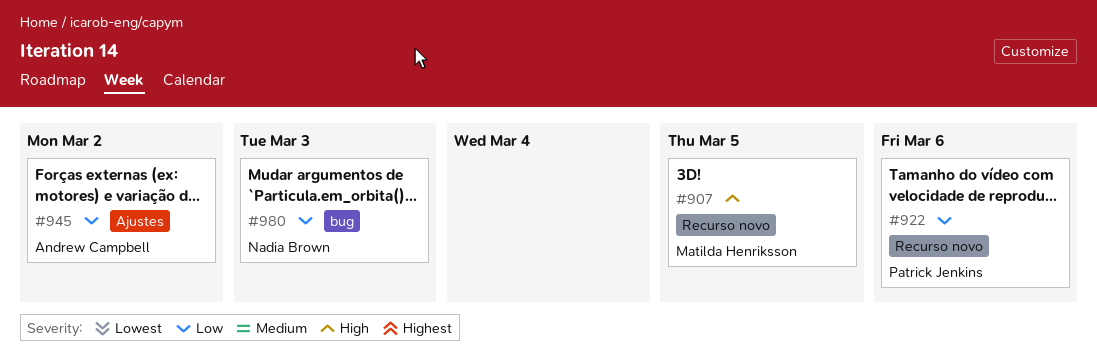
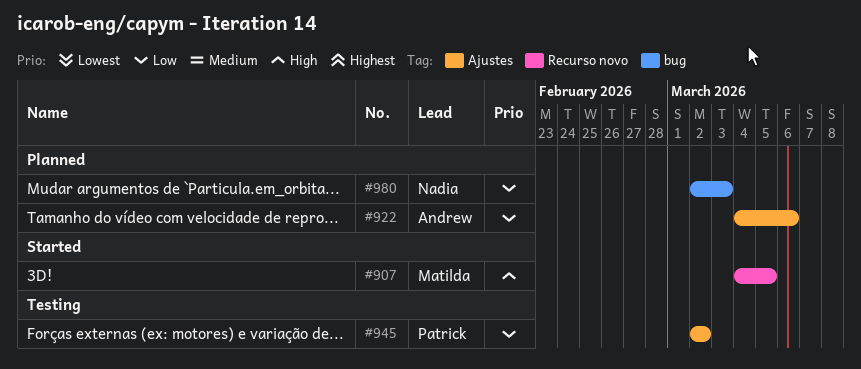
#922, owner: Patrick Jenkins -> Andrew Campbell
#922, label: Recurso novo -> Ajustes
#945, owner: Andrew Campbell -> Patrick Jenkins

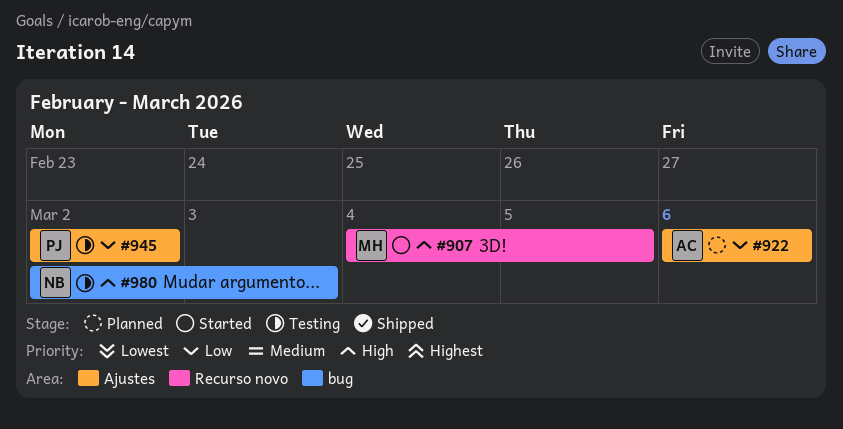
#922, start: Mar 4 -> Mar 6
#980, status: Planned -> Testing
#980, priority: Low -> High

